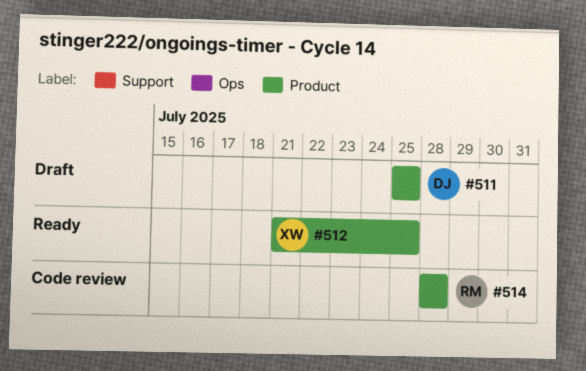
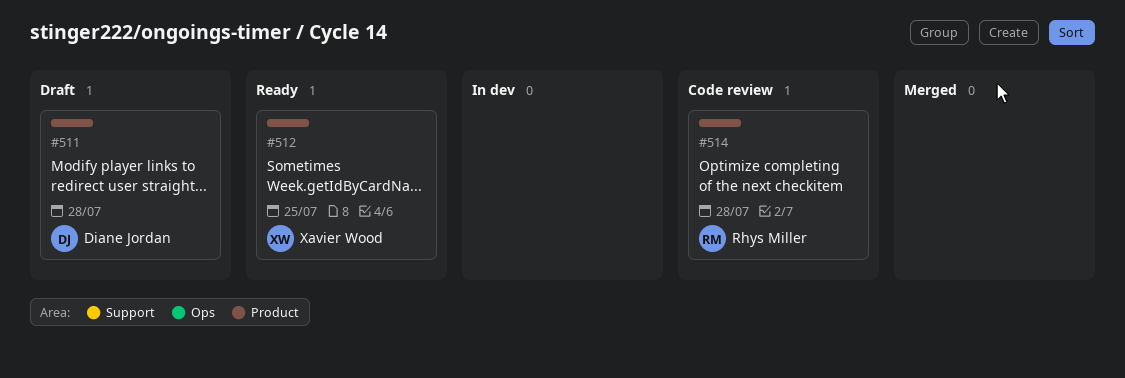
#511, due: Jul 25 -> Jul 28

